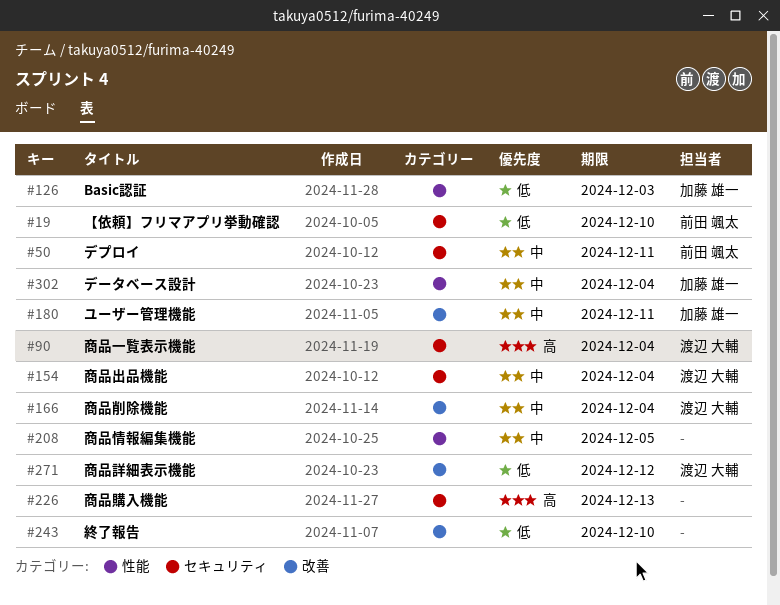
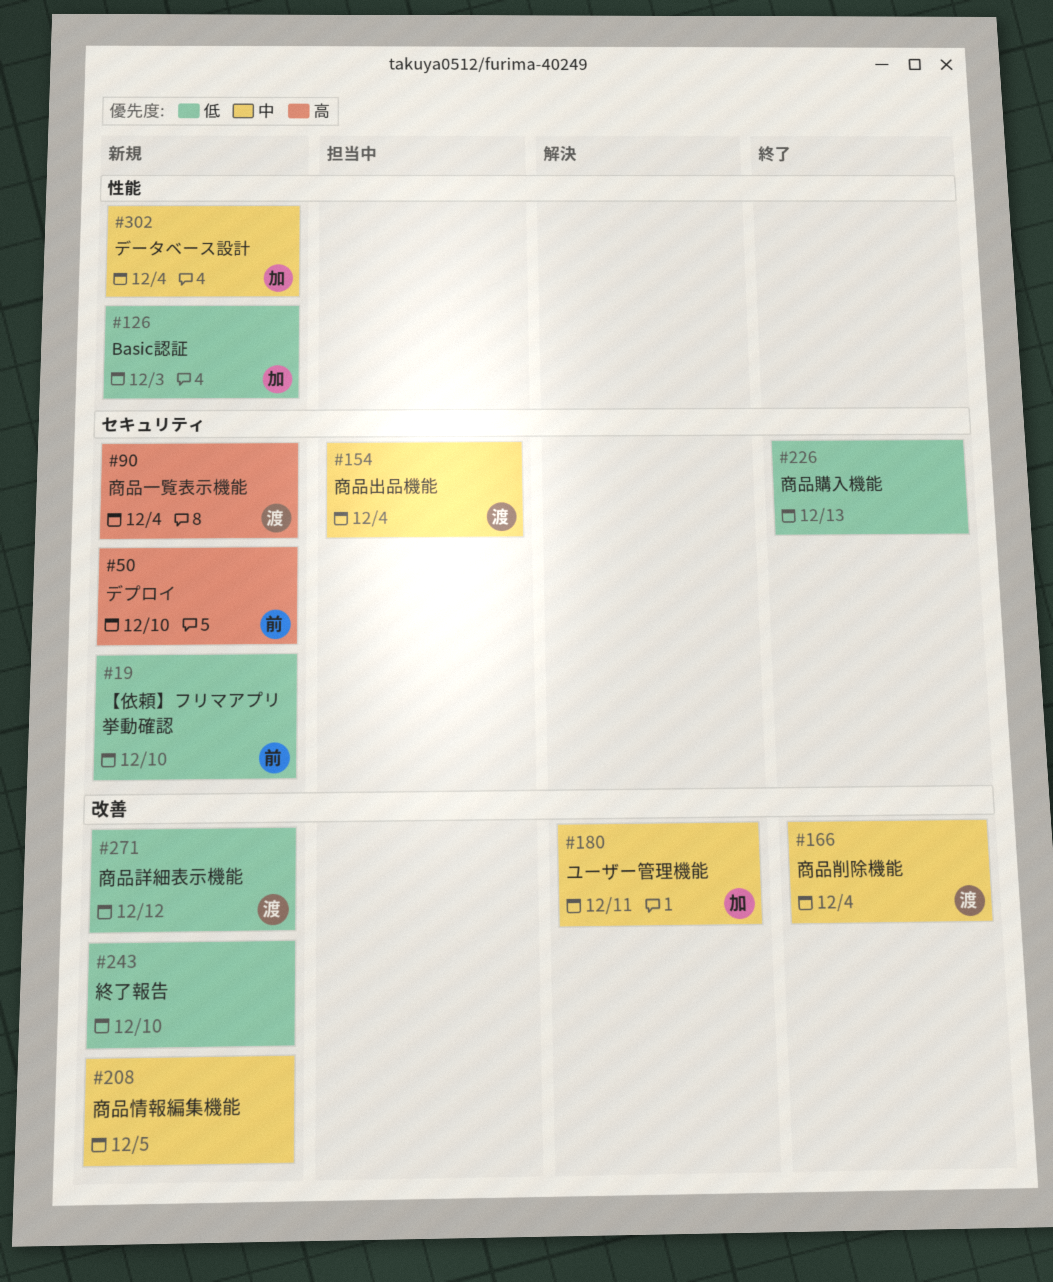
#50, priority: 中 -> 高
#50, due: Dec 11 -> Dec 10
#208, label: 性能 -> 改善
#226, priority: 高 -> 低

